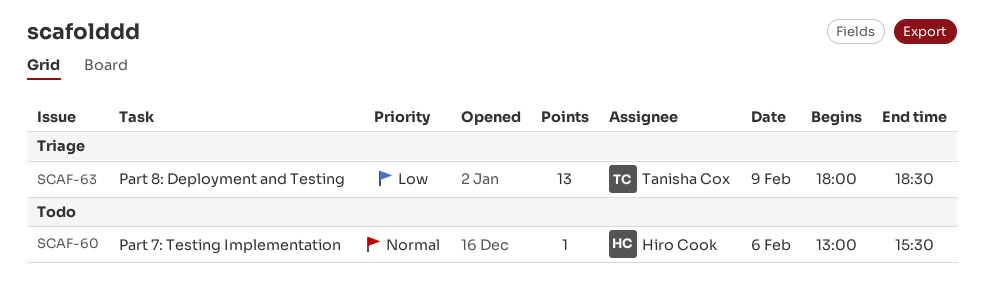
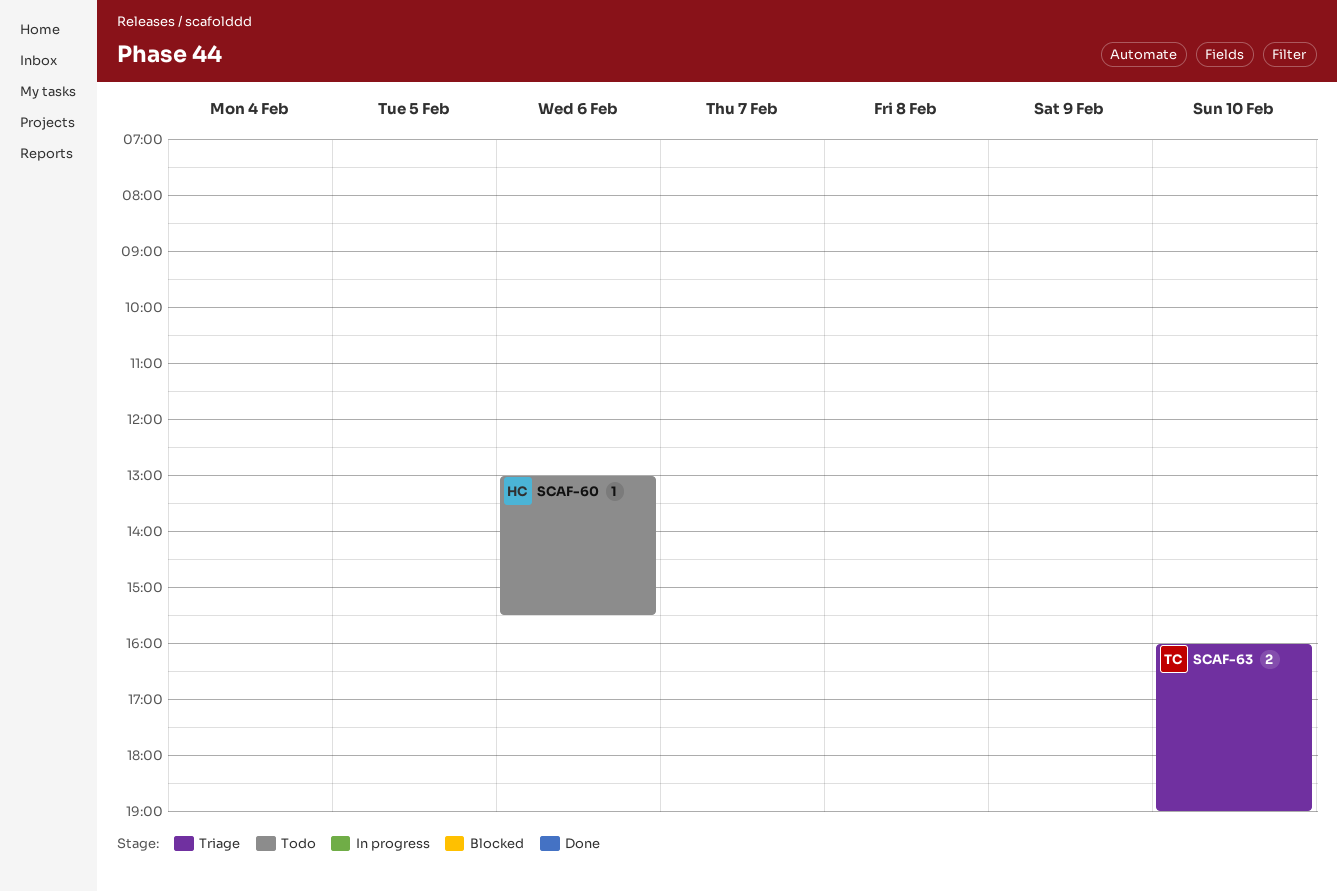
SCAF-63, estimate: 13 -> 2
SCAF-63, day: Feb 9 -> Feb 10
SCAF-63, begins: 18:00 -> 16:00
SCAF-63, ends: 18:30 -> 19:00

